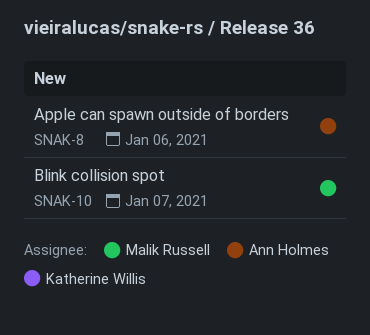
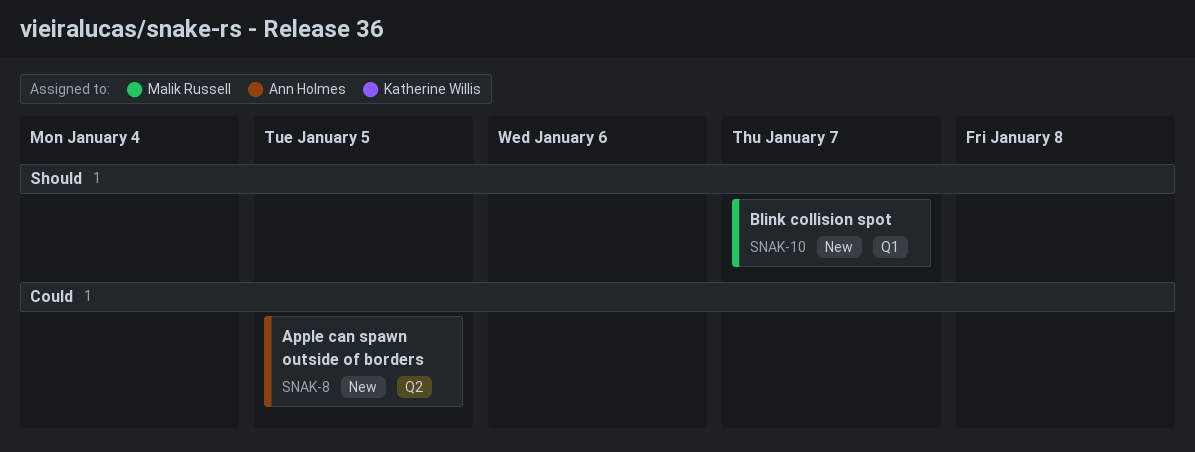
SNAK-8, due: Jan 6 -> Jan 5

